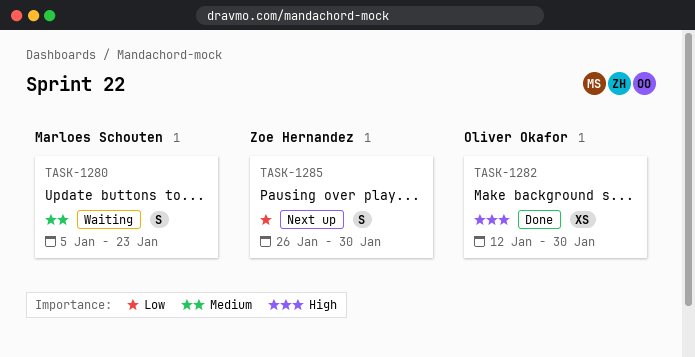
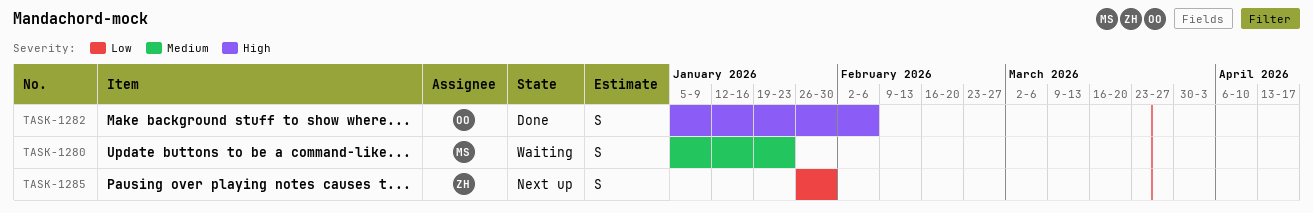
TASK-1282, estimate: XS -> S
TASK-1282, start: Jan 12 -> Jan 5
TASK-1282, due: Jan 30 -> Feb 6

